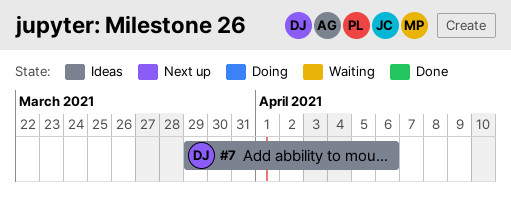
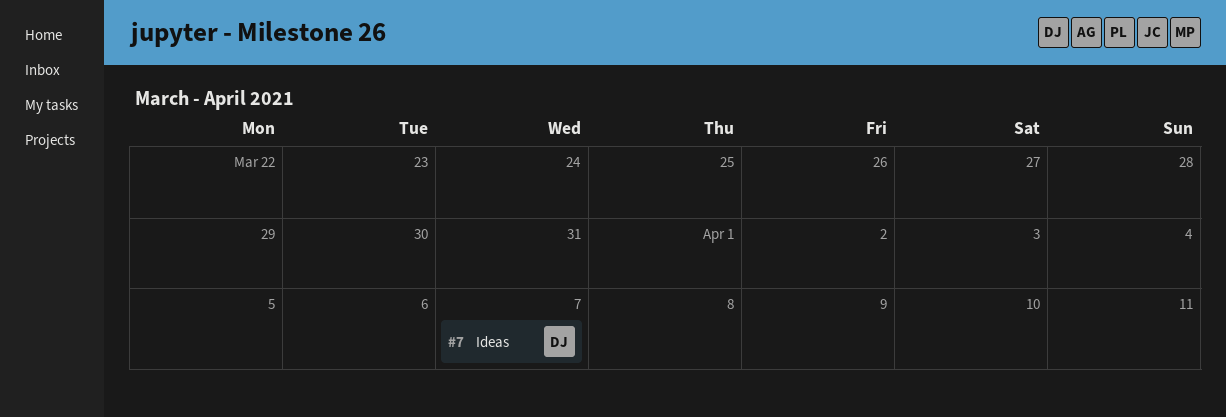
#7, due: Apr 6 -> Apr 7

